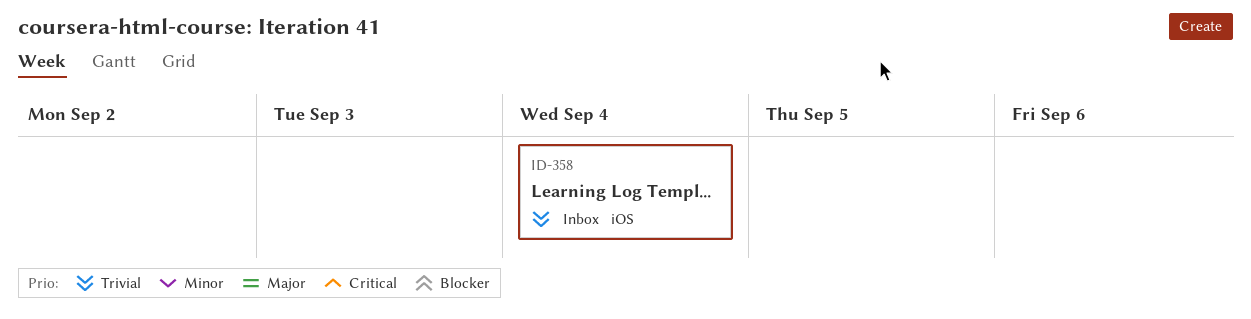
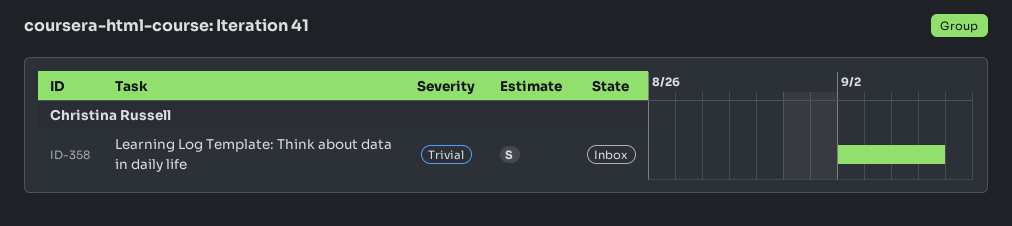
ID-358, due: Sep 4 -> Sep 5

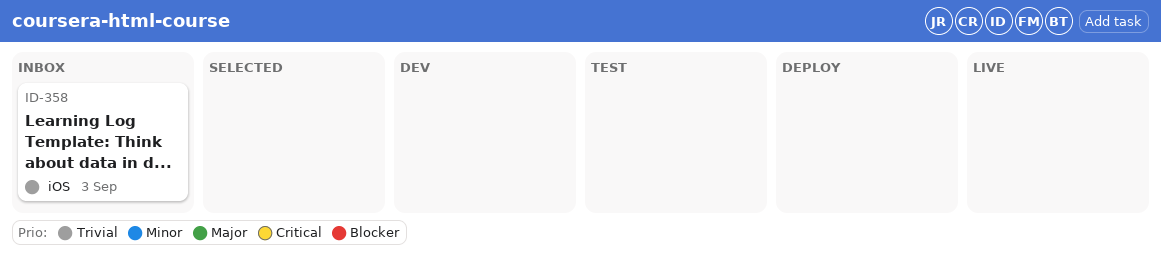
ID-358, due: Sep 5 -> Sep 3

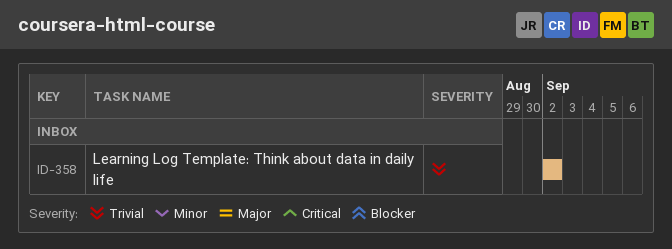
ID-358, due: Sep 3 -> Sep 2

